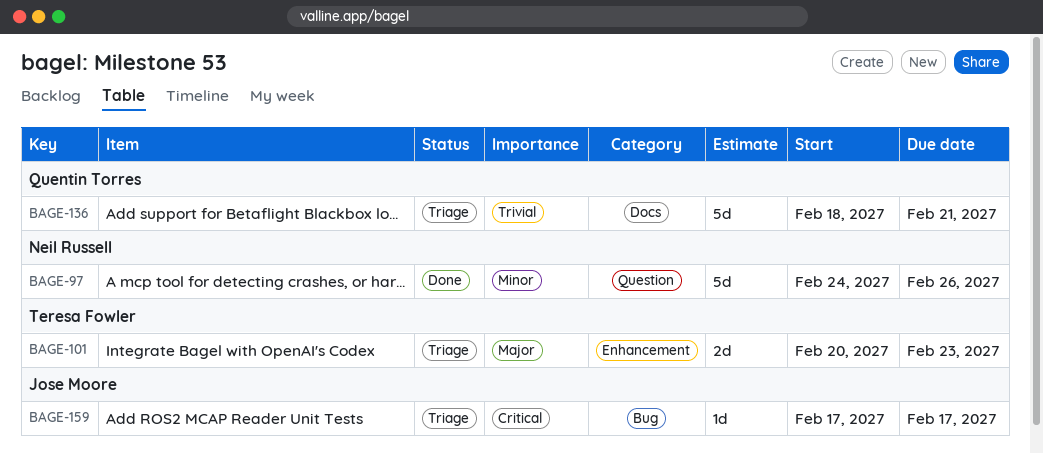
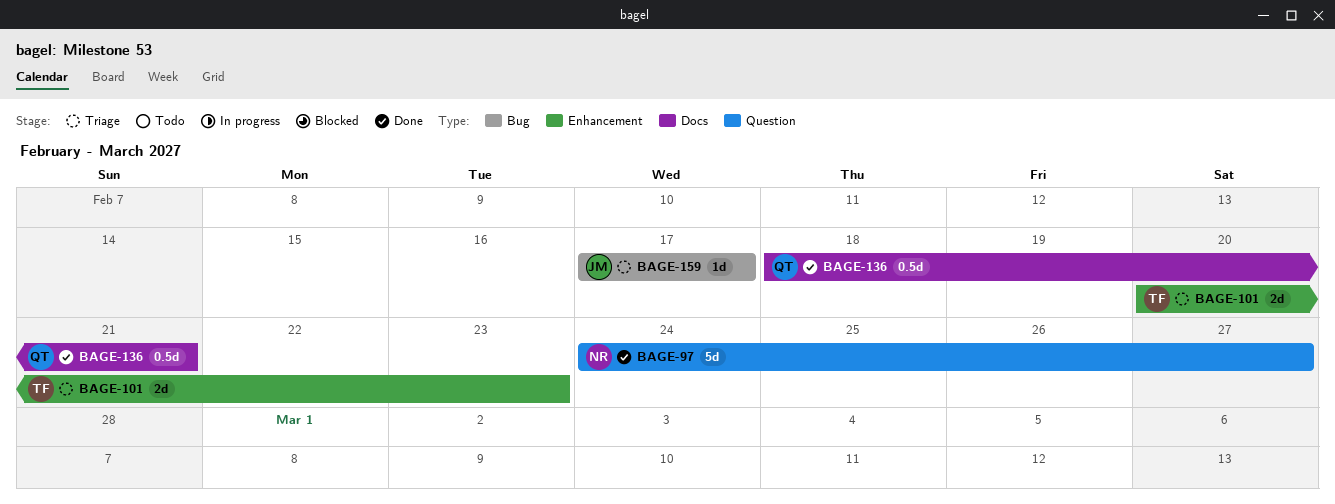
BAGE-97, due: Feb 26 -> Feb 27
BAGE-136, status: Triage -> Done
BAGE-136, estimate: 5d -> 0.5d

